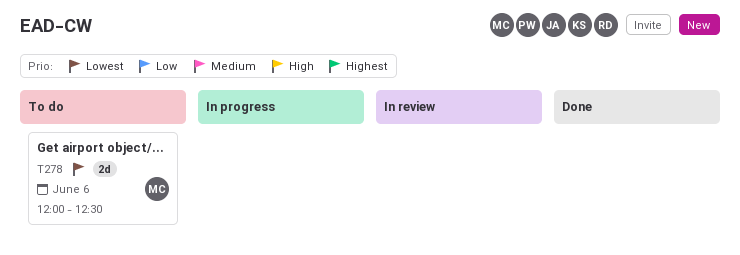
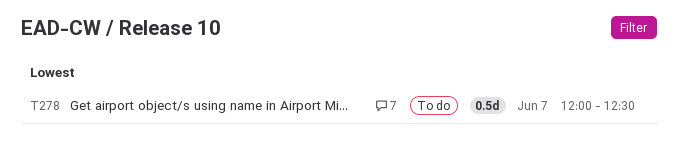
T278, estimate: 2d -> 0.5d
T278, day: Jun 6 -> Jun 7

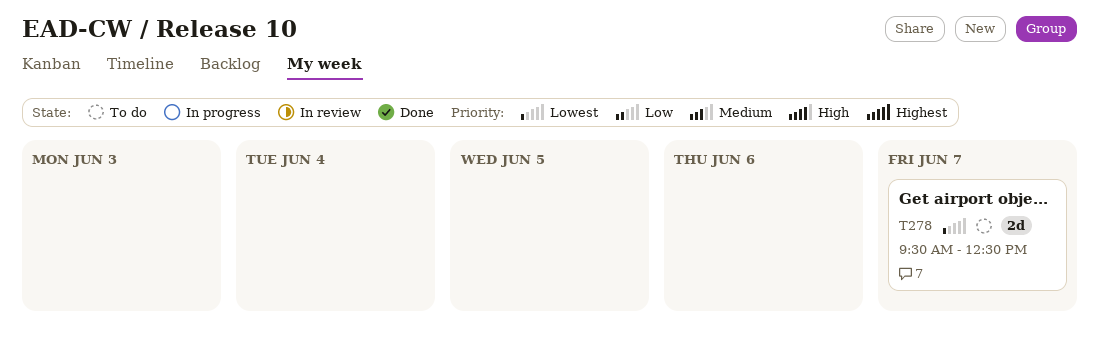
T278, estimate: 0.5d -> 2d
T278, begins: 12:00 -> 09:30

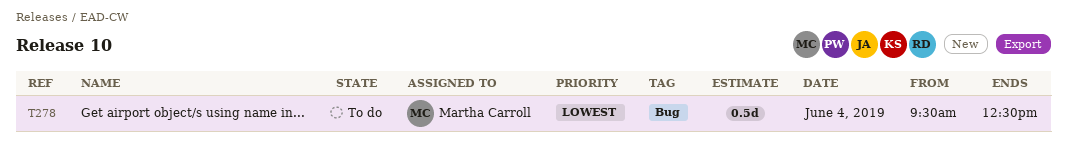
T278, estimate: 2d -> 0.5d
T278, day: Jun 7 -> Jun 4

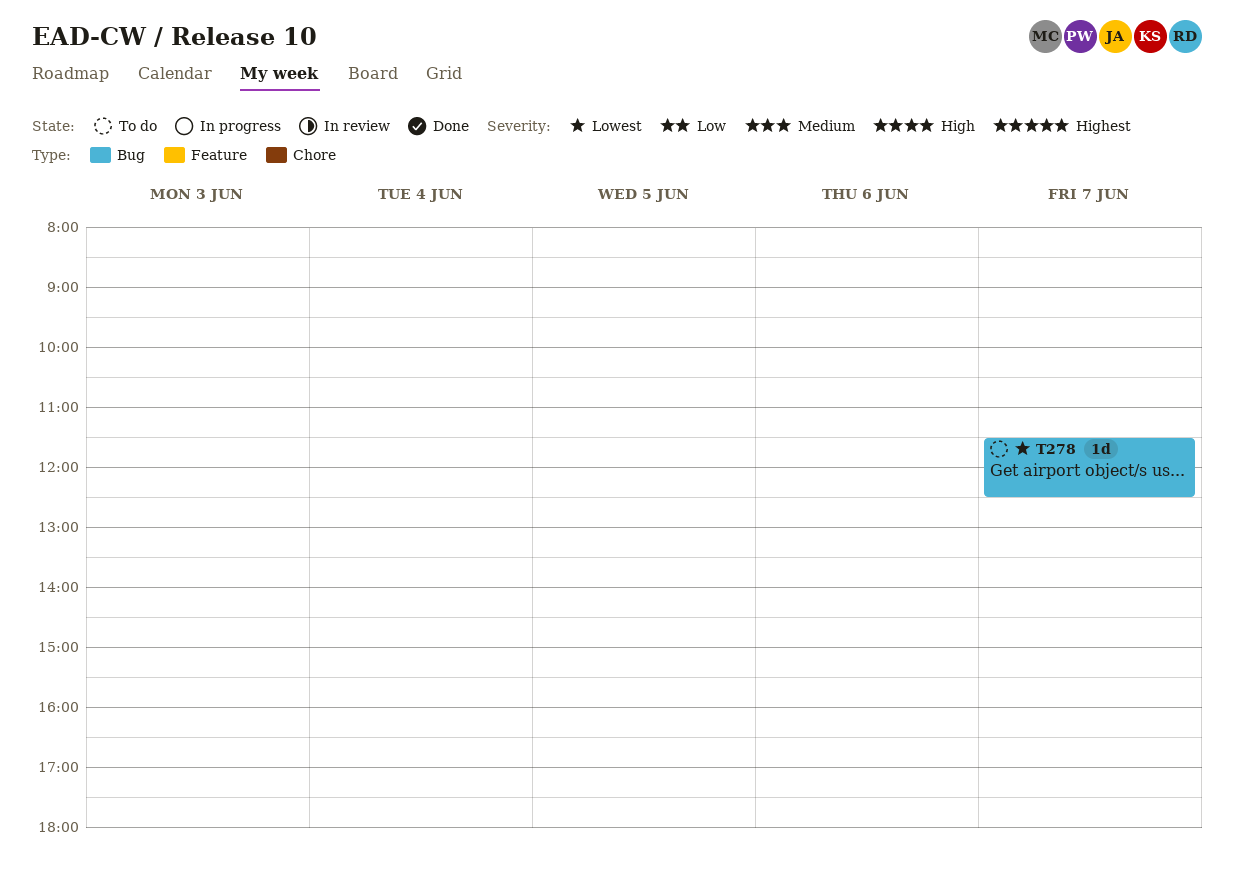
T278, estimate: 0.5d -> 1d
T278, day: Jun 4 -> Jun 7
T278, begins: 09:30 -> 11:30

